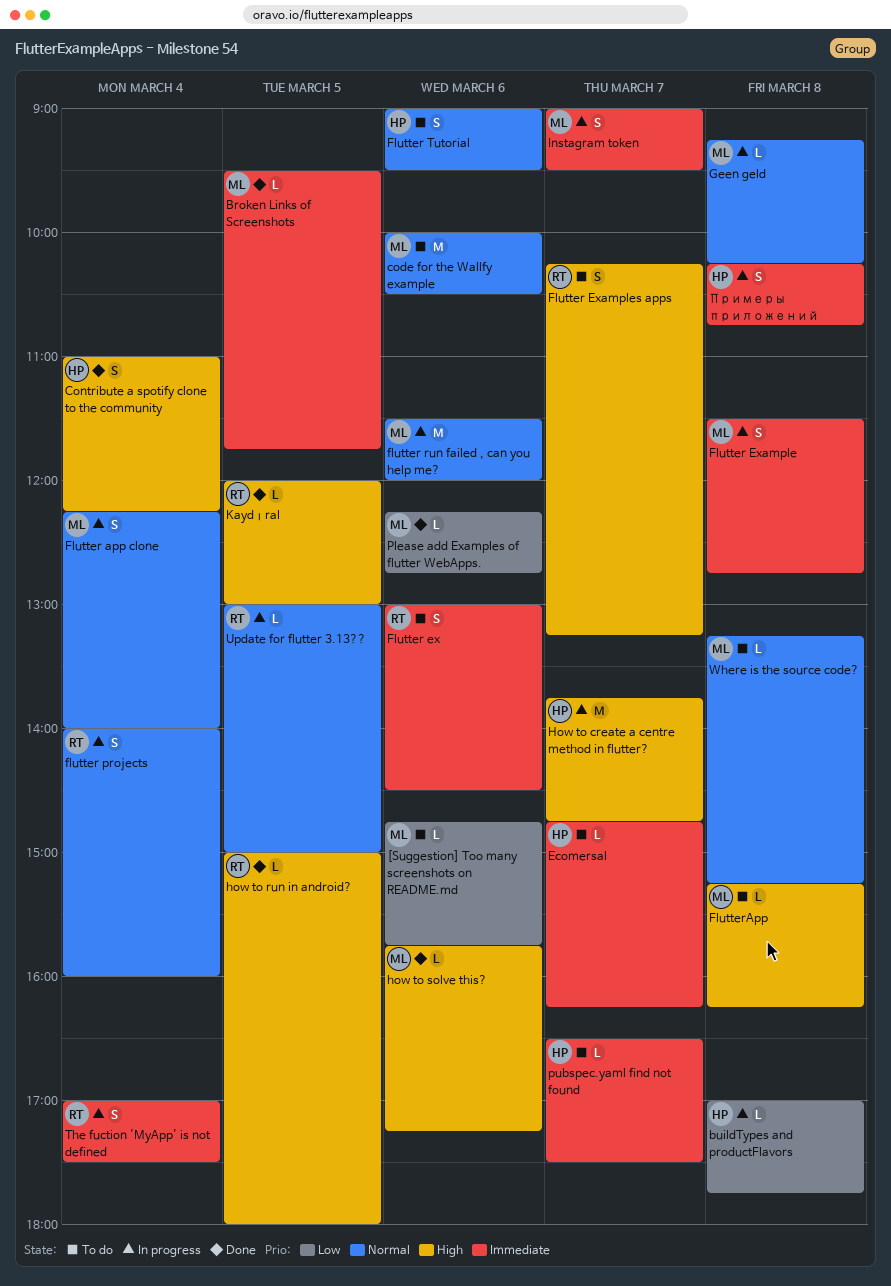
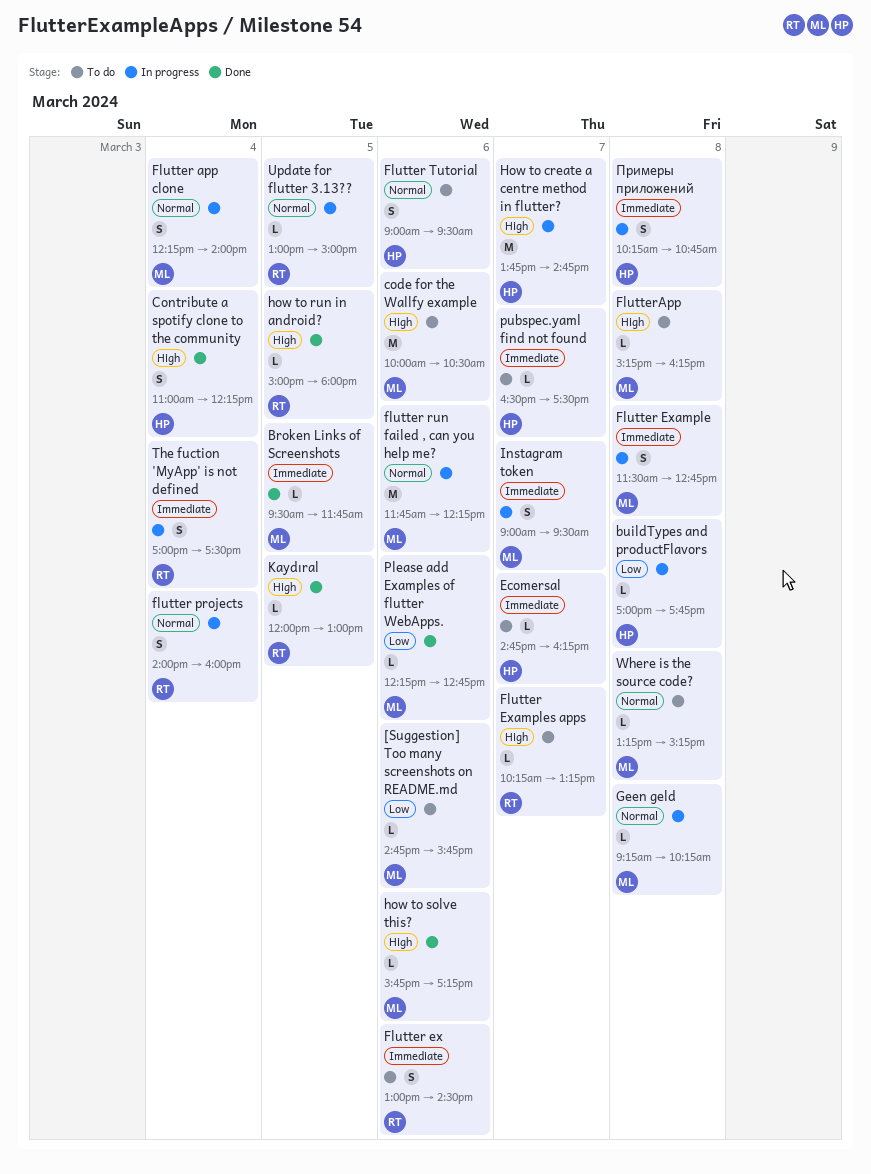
code for the Wallfy example, priority: Normal -> High
Flutter Examples apps, estimate: S -> L
flutter run failed , can you help me?, begins: 11:30 -> 11:45
flutter run failed , can you help me?, ends: 12:00 -> 12:15

